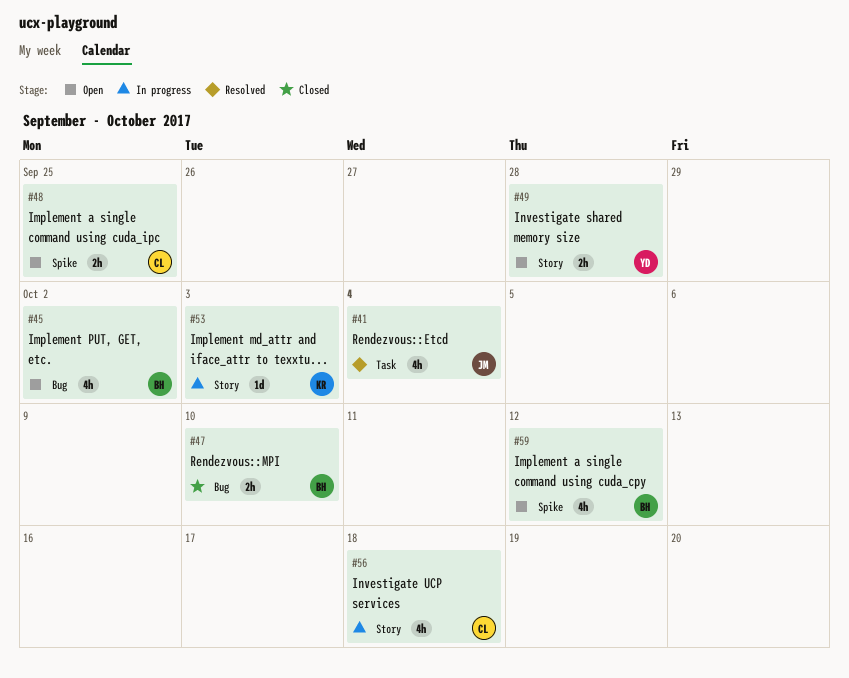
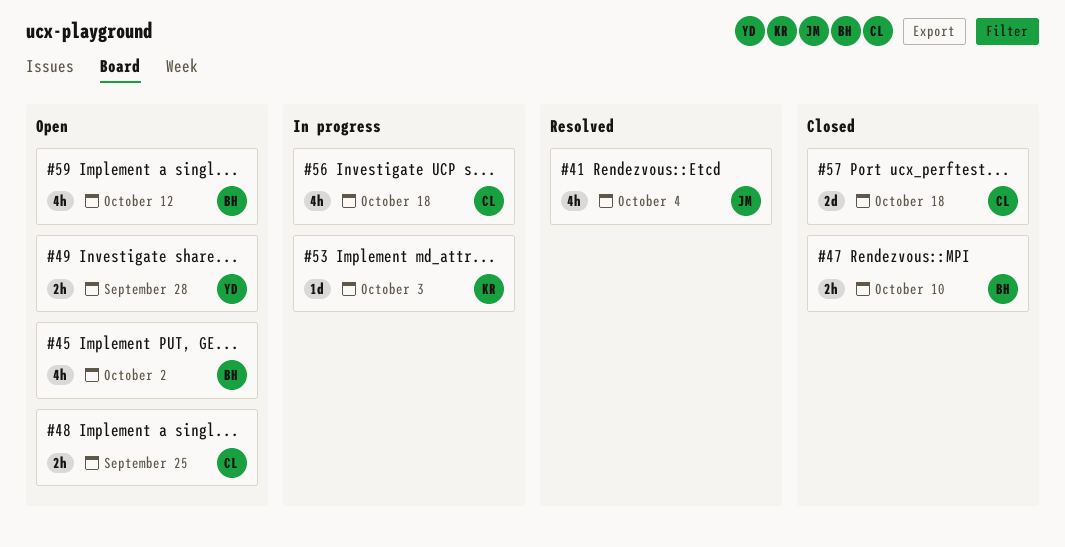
#57: none -> present

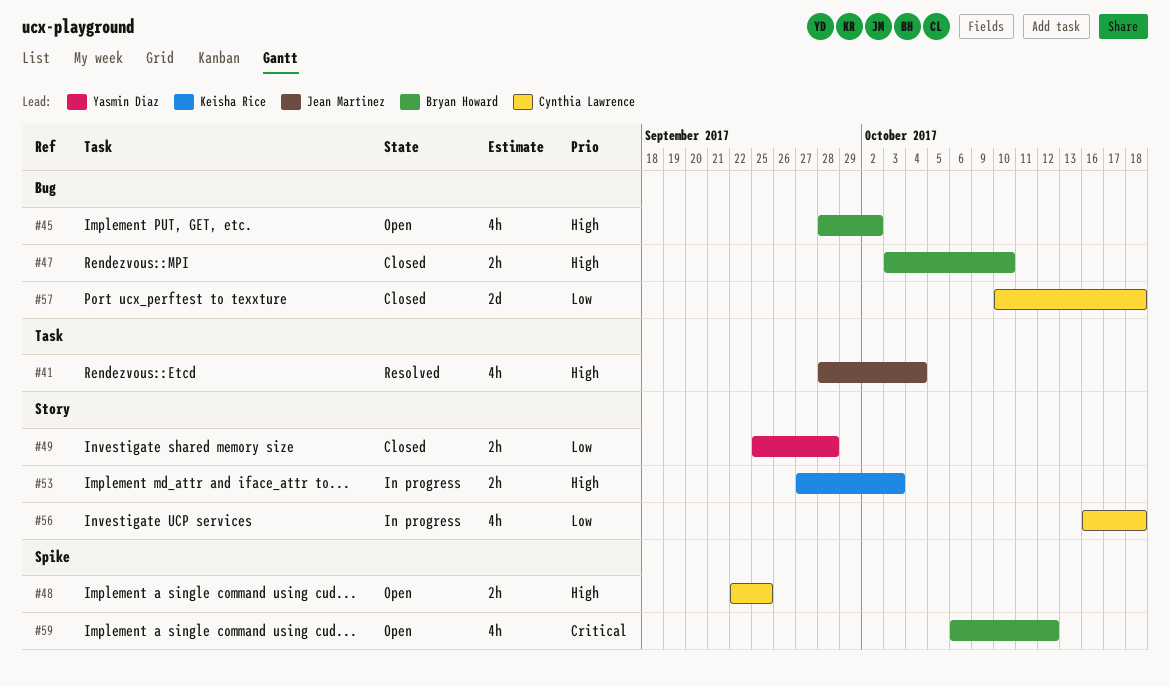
#49, status: Open -> Closed
#53, estimate: 1d -> 2h

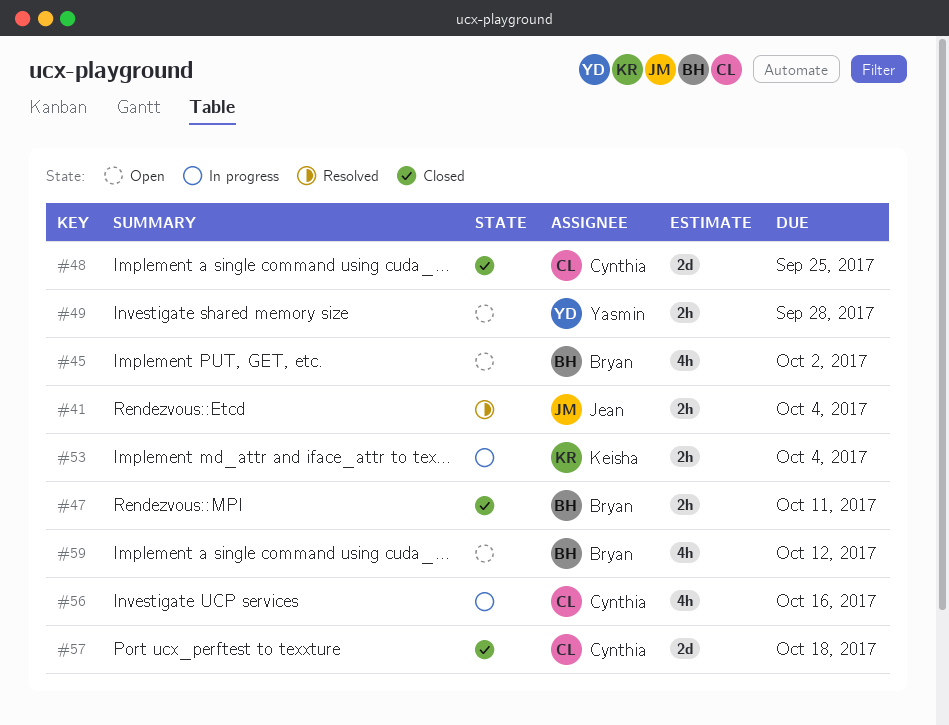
#41, estimate: 4h -> 2h
#47, due: Oct 10 -> Oct 11
#48, status: Open -> Closed
#48, estimate: 2h -> 2d
#49, status: Closed -> Open
#53, due: Oct 3 -> Oct 4
#56, due: Oct 18 -> Oct 16

